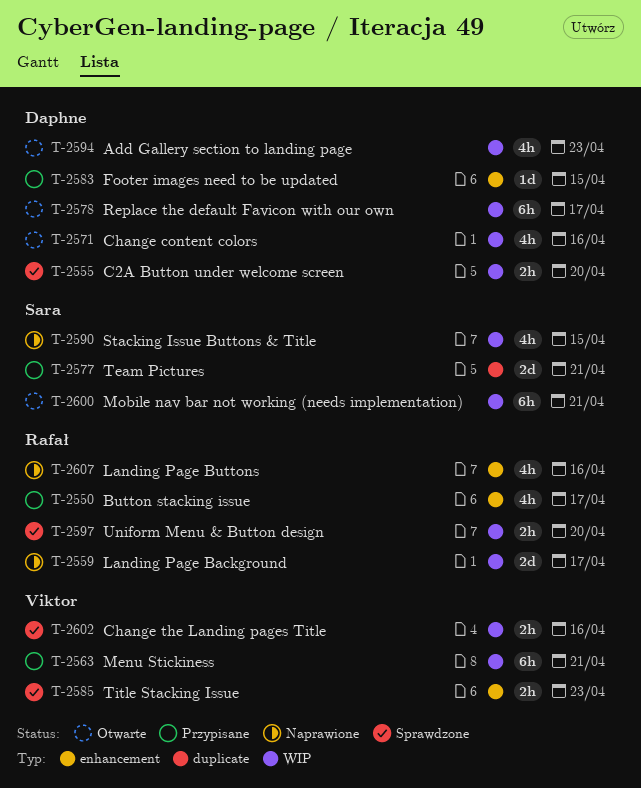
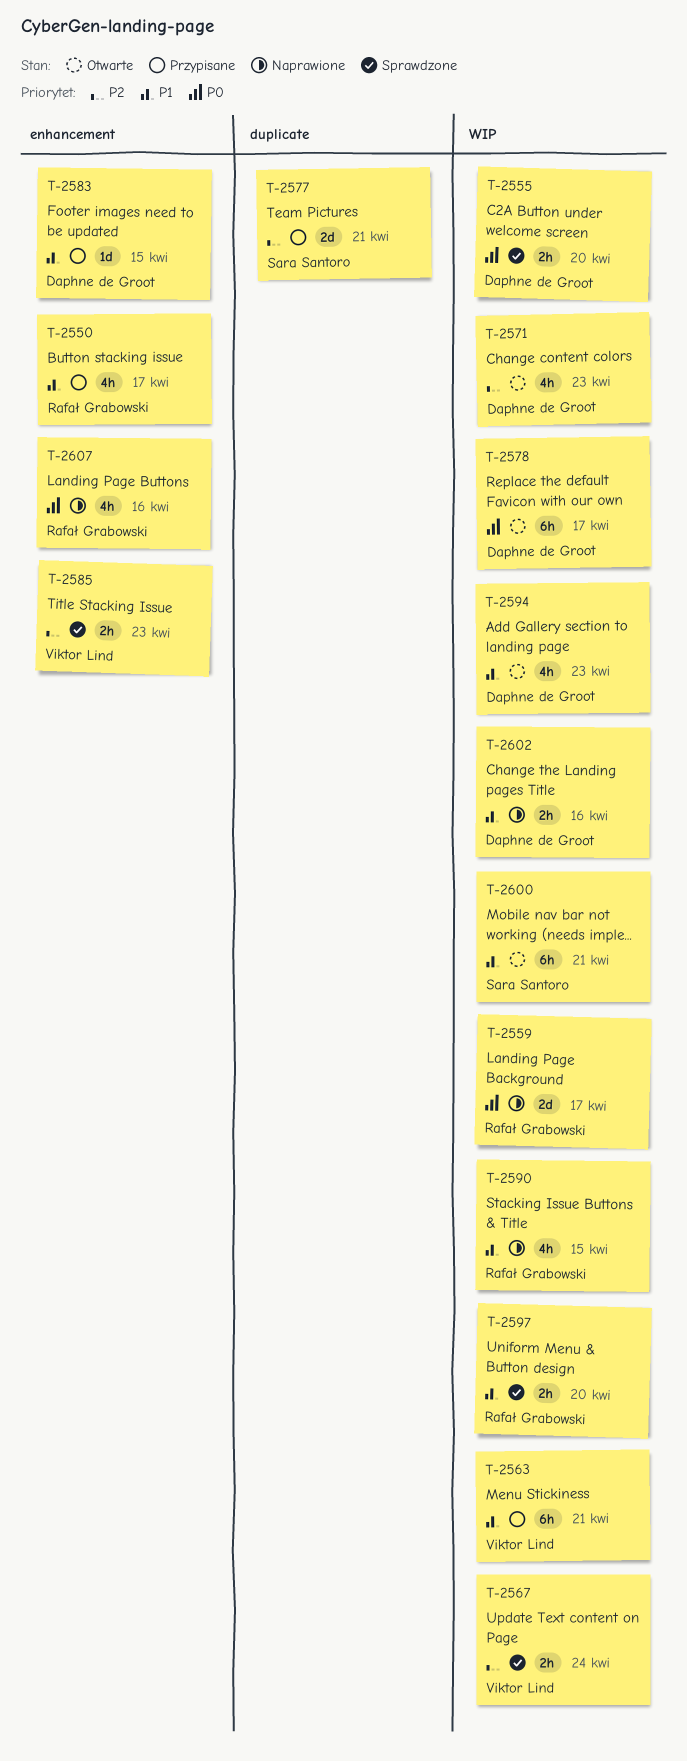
T-2567: none -> present
T-2571, due: Apr 16 -> Apr 23
T-2590, owner: Sara Santoro -> Rafał Grabowski
T-2602, status: Sprawdzone -> Naprawione
T-2602, owner: Viktor Lind -> Daphne de Groot

